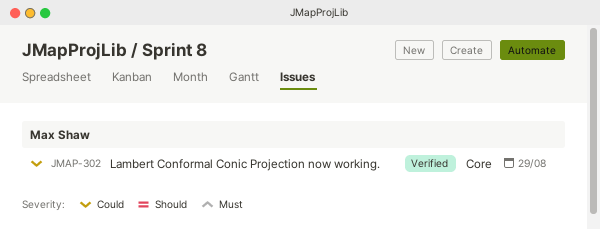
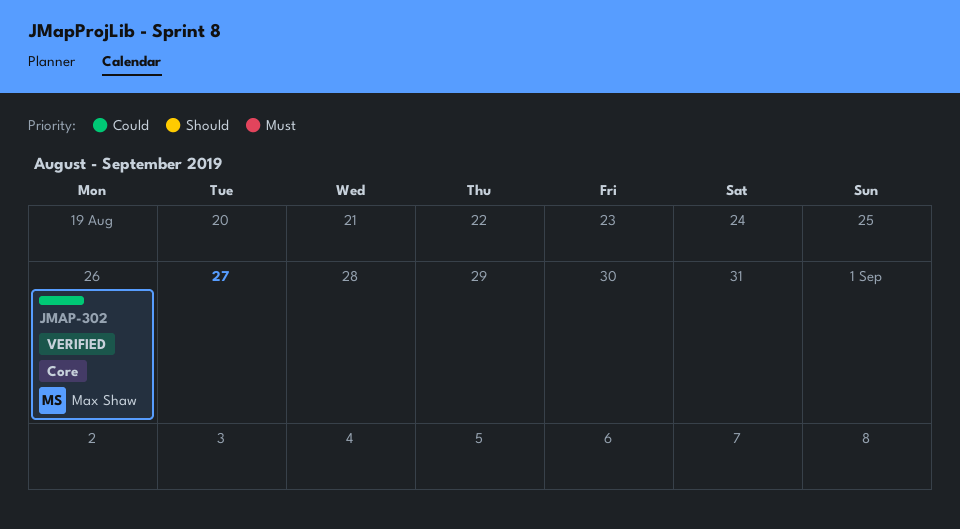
JMAP-302, due: Aug 29 -> Aug 26

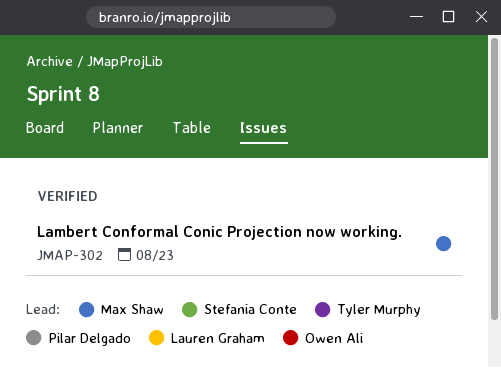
JMAP-302, due: Aug 26 -> Aug 23

